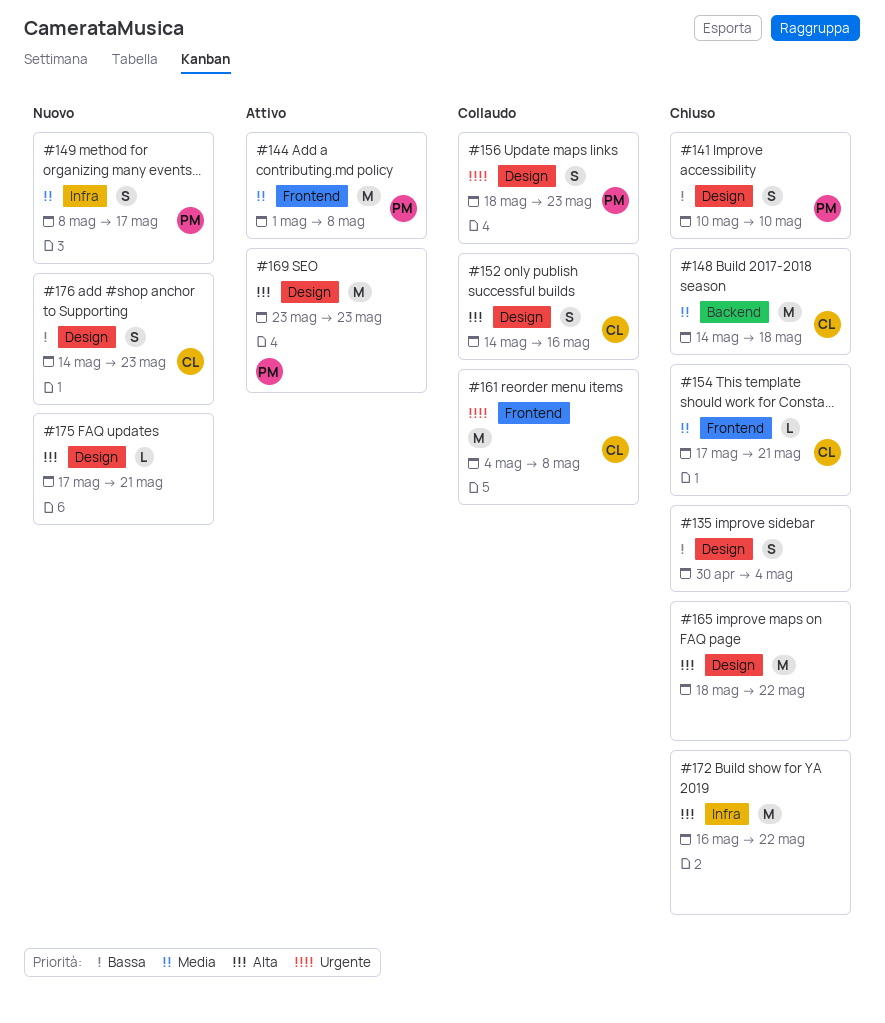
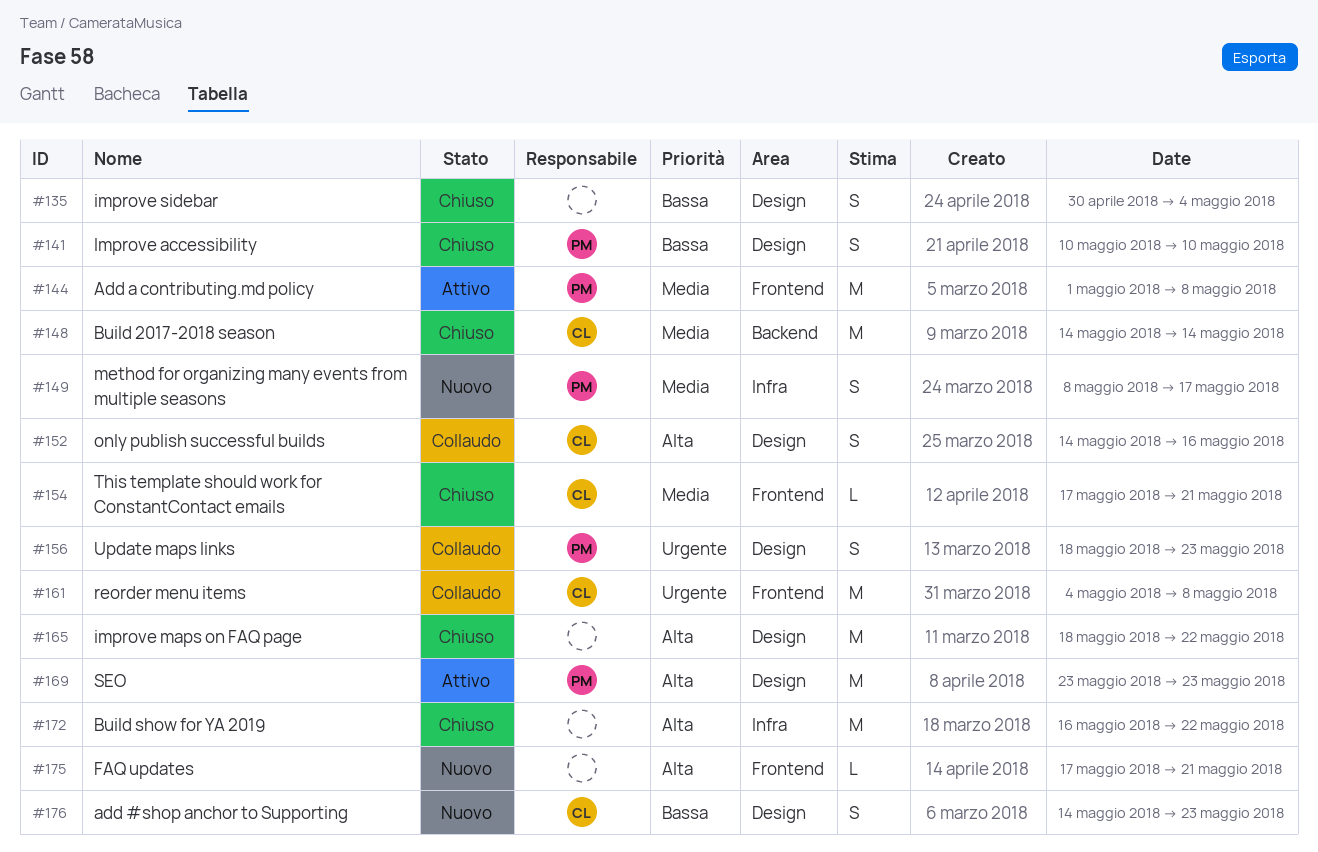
#148, due: May 18 -> May 14
#175, label: Design -> Frontend

